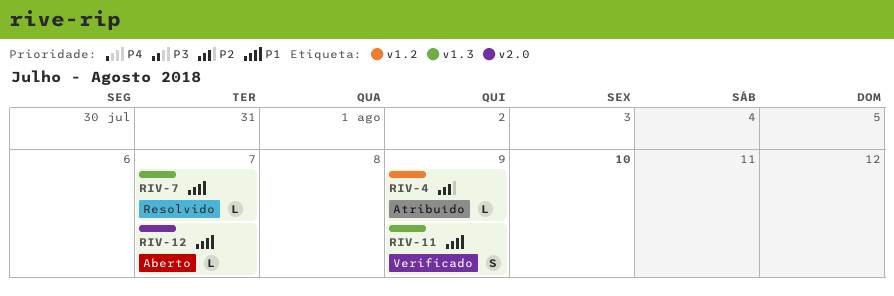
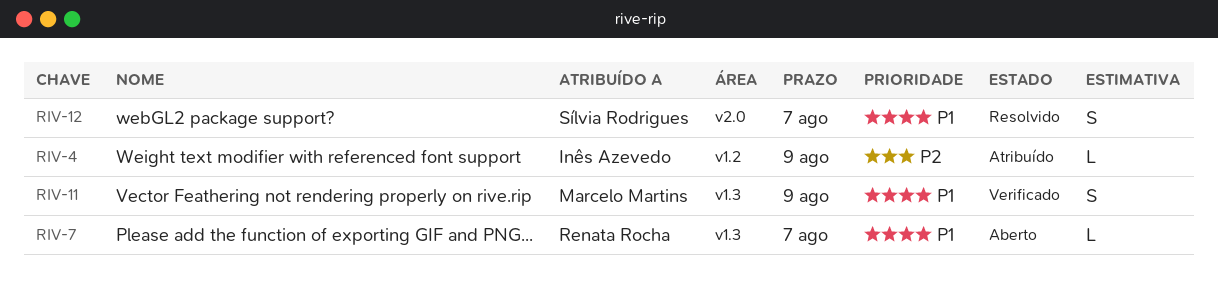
RIV-7, status: Resolvido -> Aberto
RIV-12, status: Aberto -> Resolvido
RIV-12, estimate: L -> S

